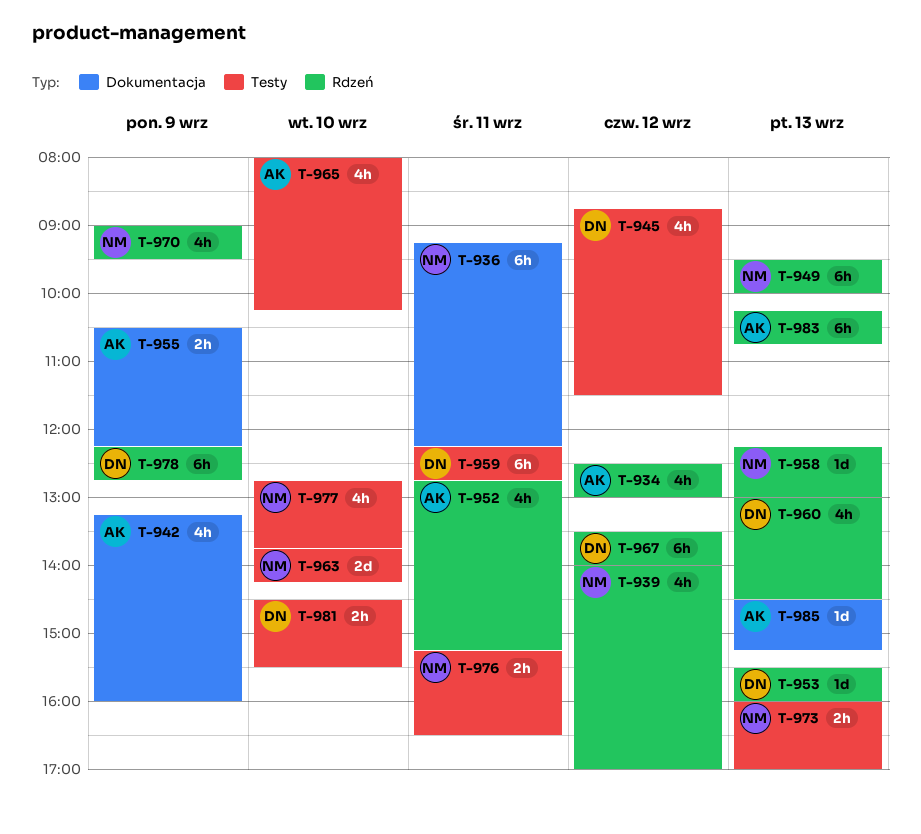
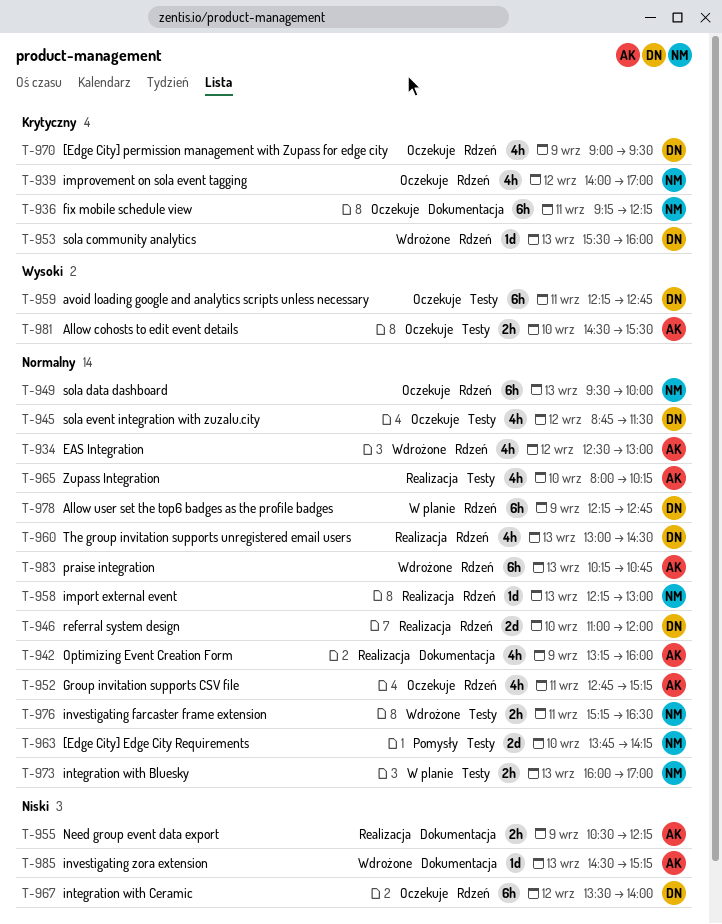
T-946: none -> present
T-970, owner: NM -> DN
T-977: present -> none
T-981, owner: DN -> AK

